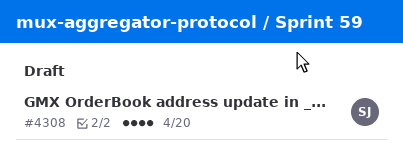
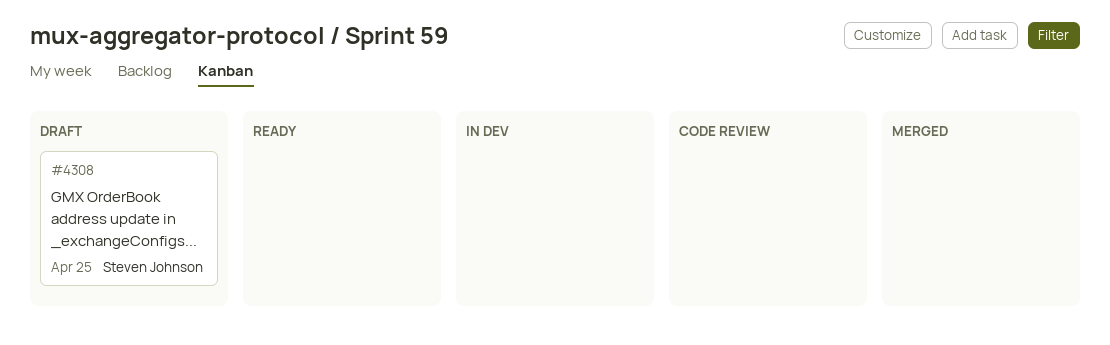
#4308, due: Apr 20 -> Apr 25

